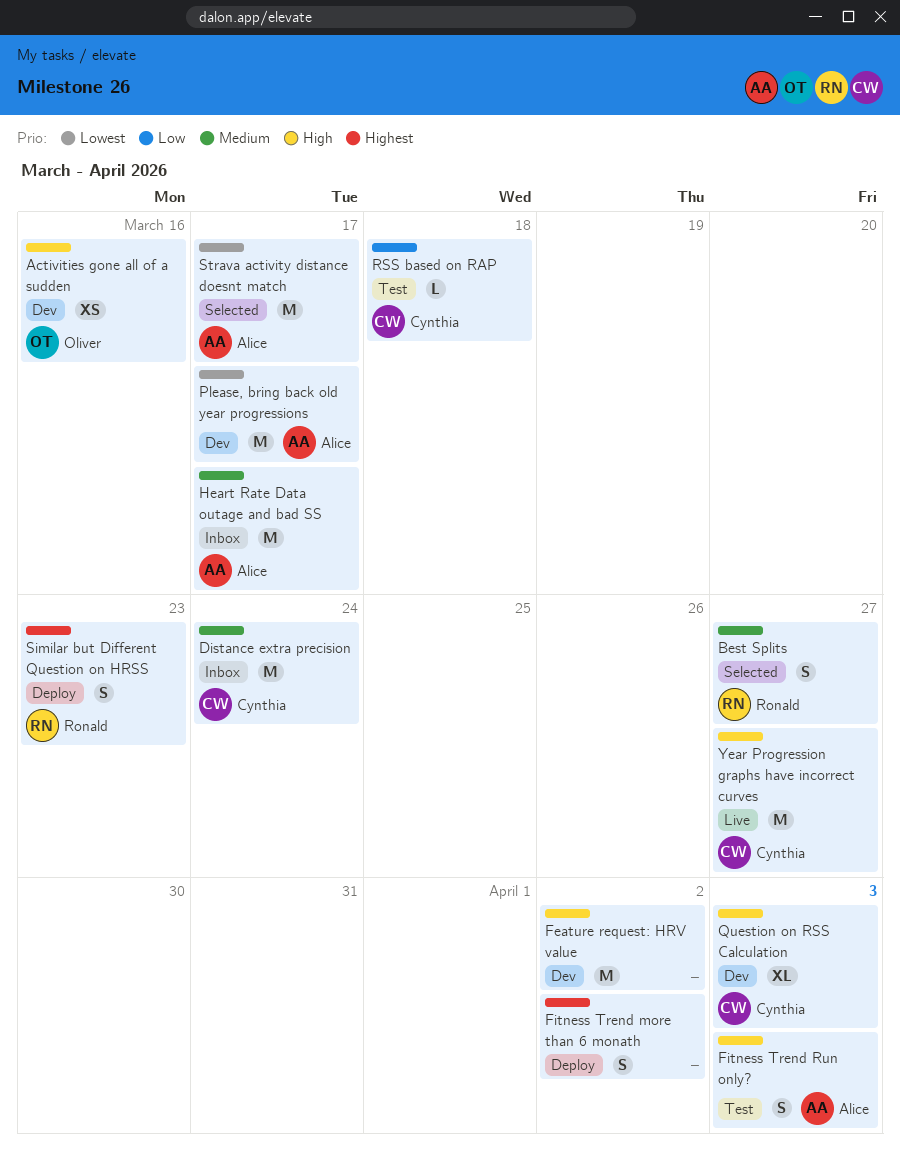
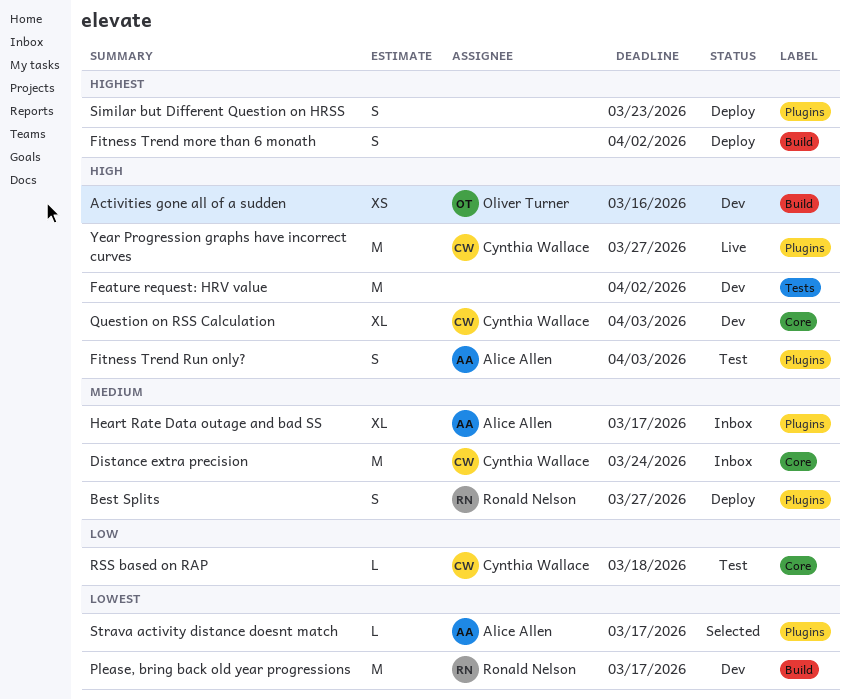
Best Splits, status: Selected -> Deploy
Heart Rate Data outage and bad SS, estimate: M -> XL
Please, bring back old year progressions, owner: Alice Allen -> Ronald Nelson
Similar but Different Question on HRSS, owner: Ronald Nelson -> none
Strava activity distance doesnt match, estimate: M -> L

